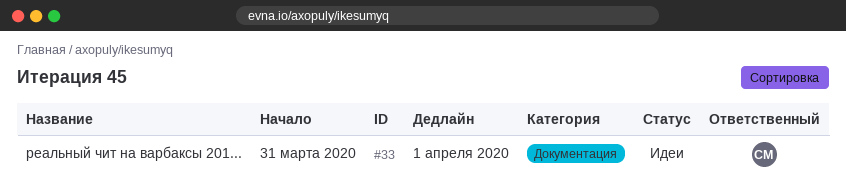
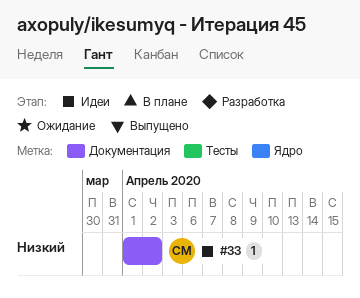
#33, start: Mar 31 -> Apr 1
#33, due: Apr 1 -> Apr 2

